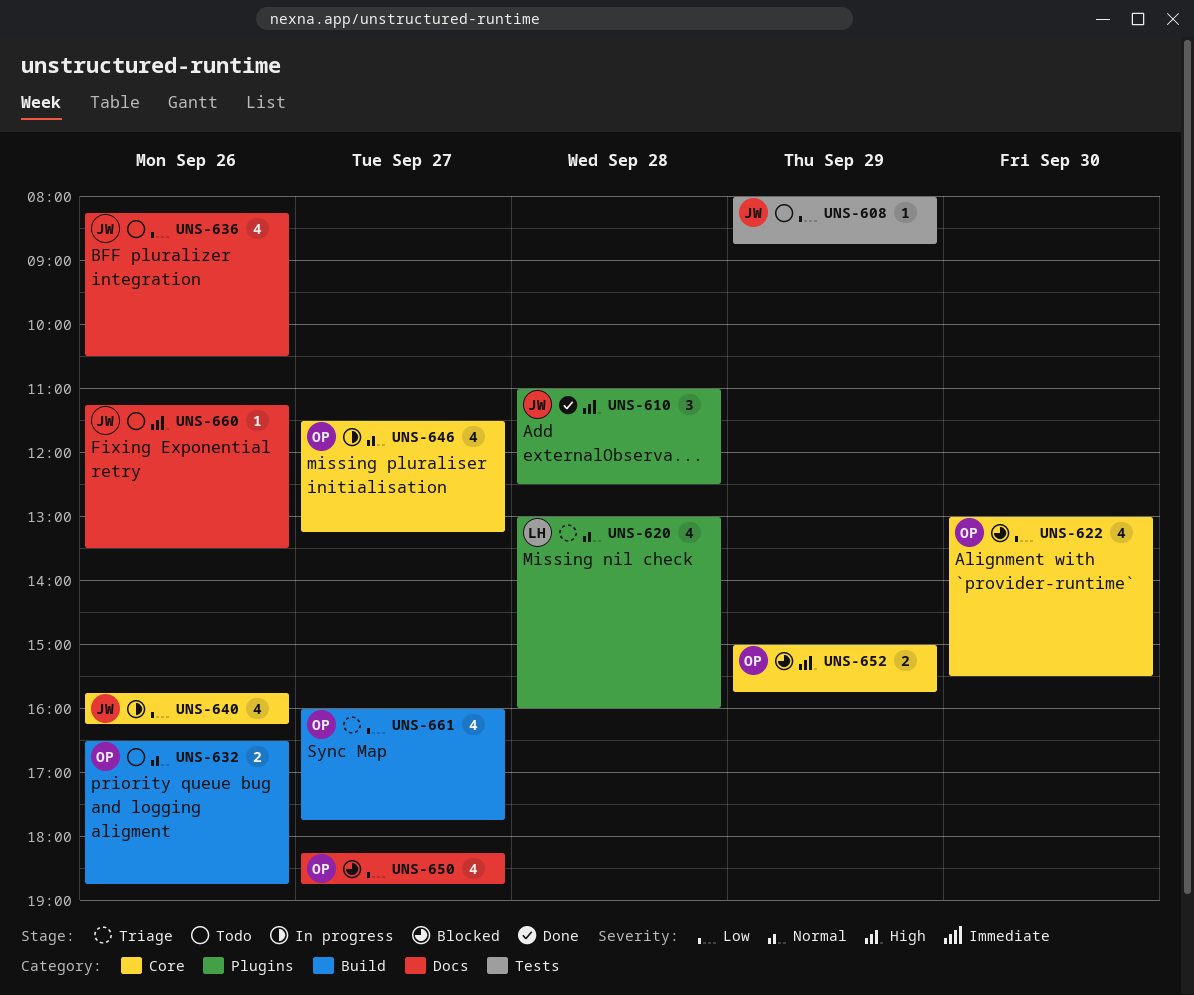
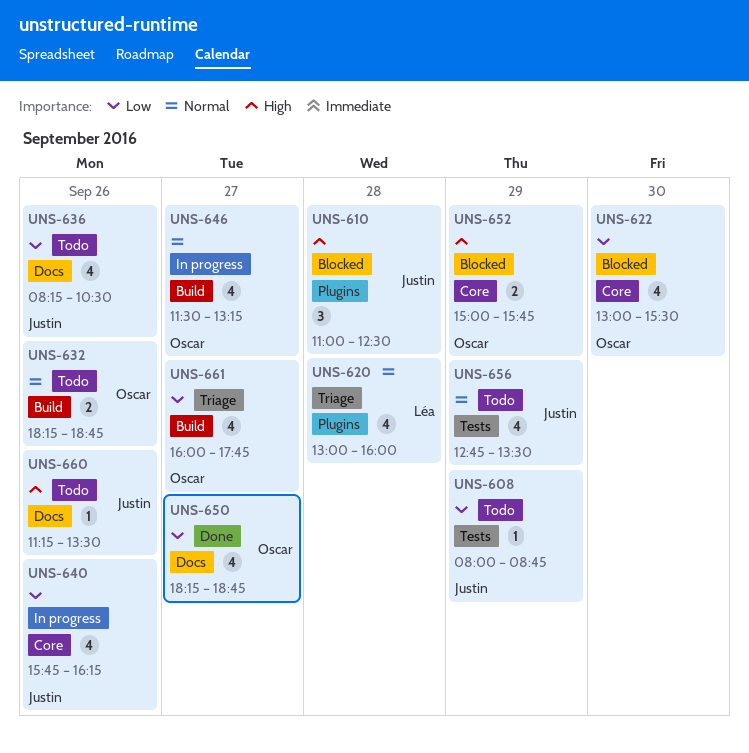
UNS-610, status: Done -> Blocked
UNS-632, begins: 16:30 -> 18:15
UNS-646, label: Core -> Build
UNS-650, status: Blocked -> Done
UNS-656: none -> present

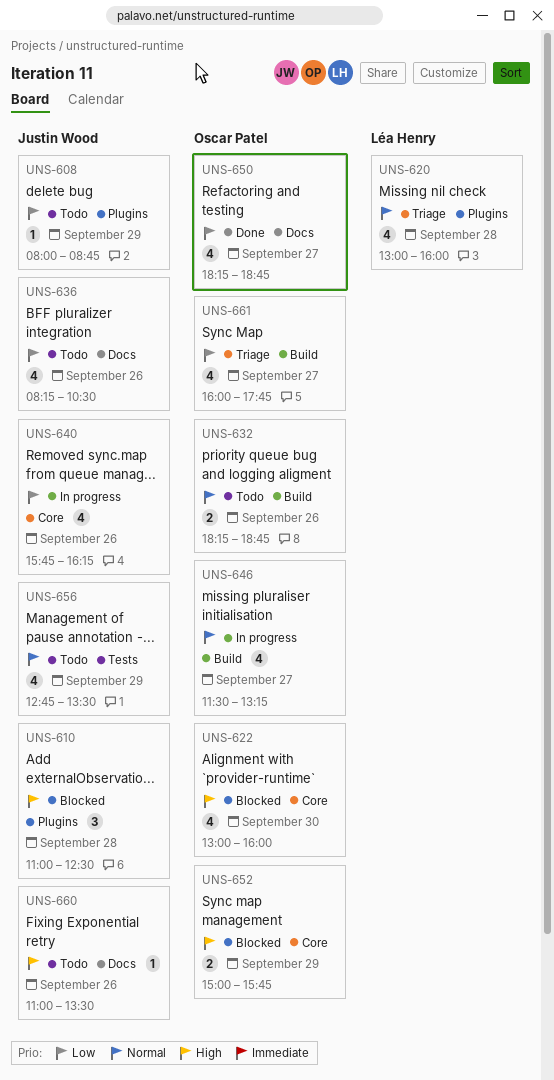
UNS-608, label: Tests -> Plugins
UNS-622, priority: Low -> High
UNS-622, ends: 15:30 -> 16:00
UNS-660, begins: 11:15 -> 11:00

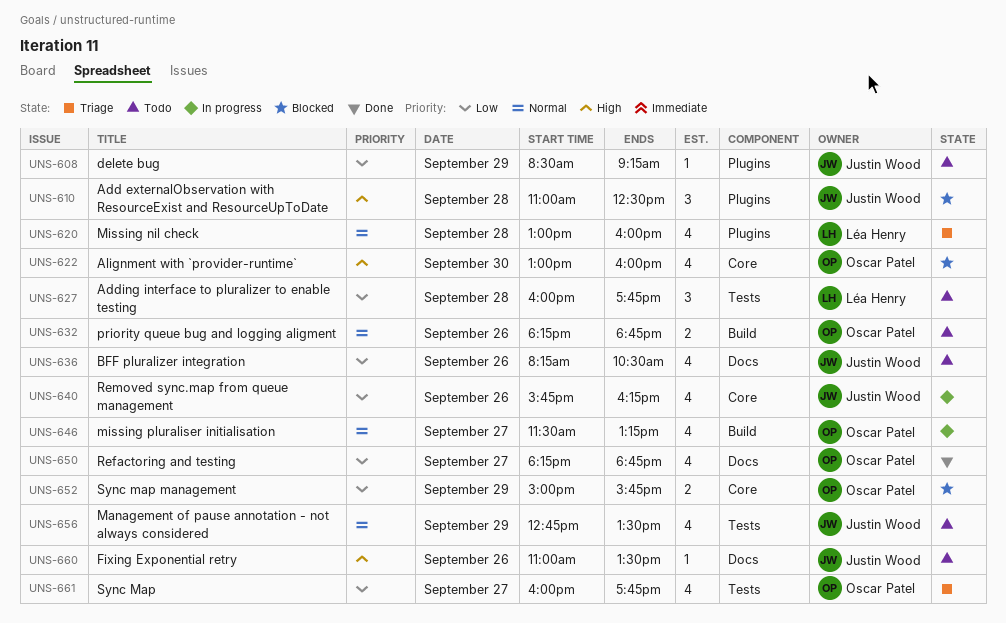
UNS-608, begins: 08:00 -> 08:30
UNS-608, ends: 08:45 -> 09:15
UNS-627: none -> present
UNS-652, priority: High -> Low
UNS-661, label: Build -> Tests

